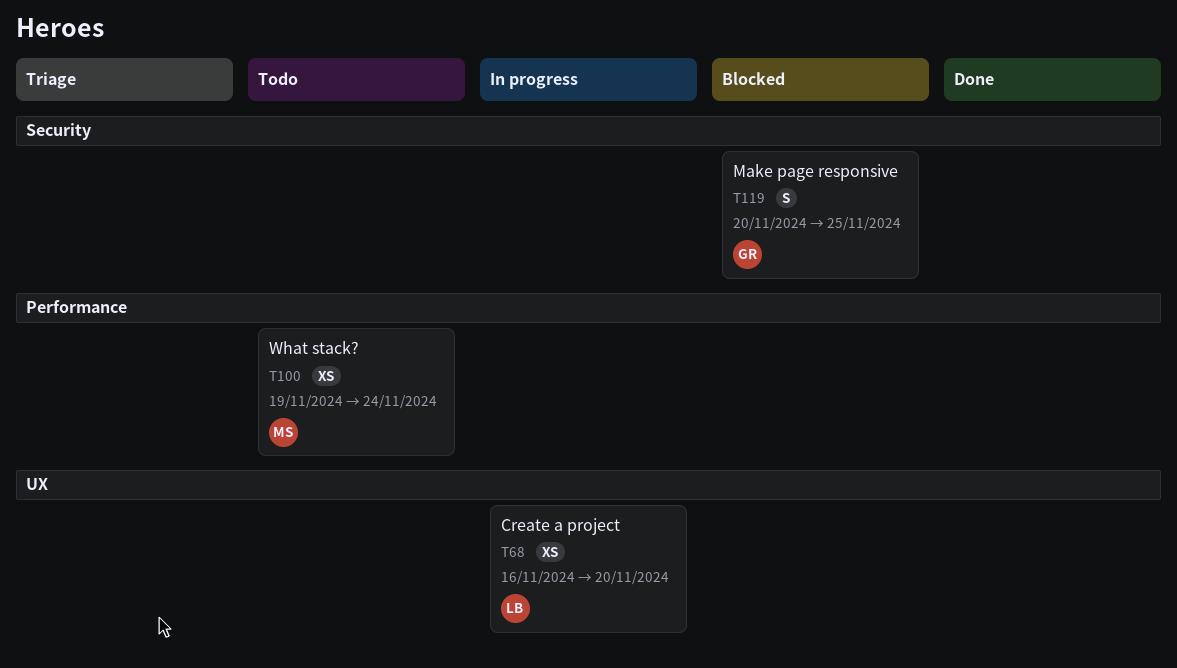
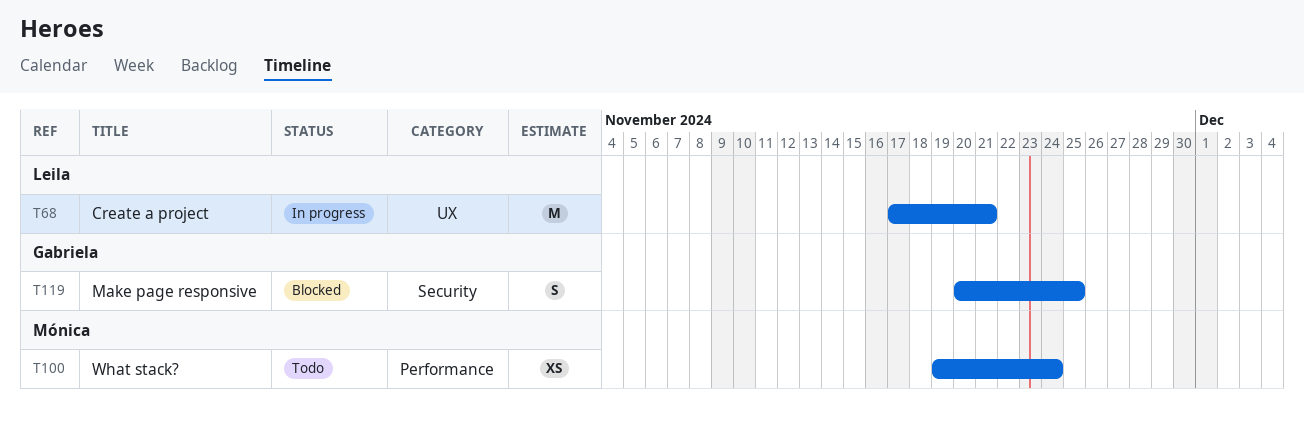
T68, estimate: XS -> M
T68, start: Nov 16 -> Nov 17
T68, due: Nov 20 -> Nov 21

